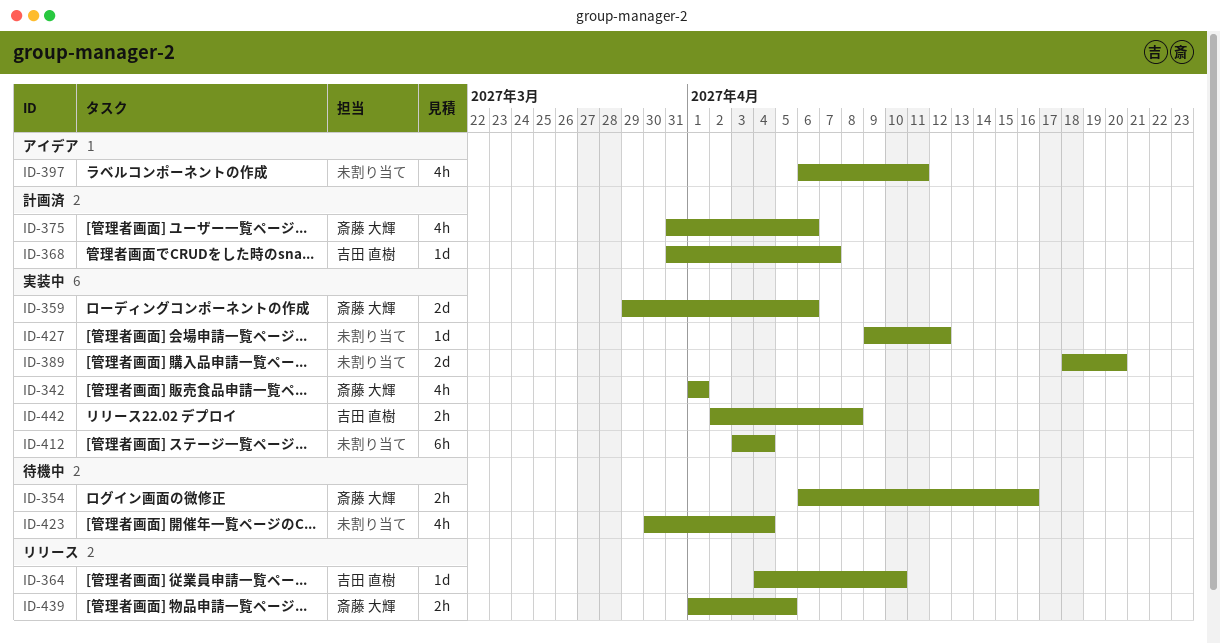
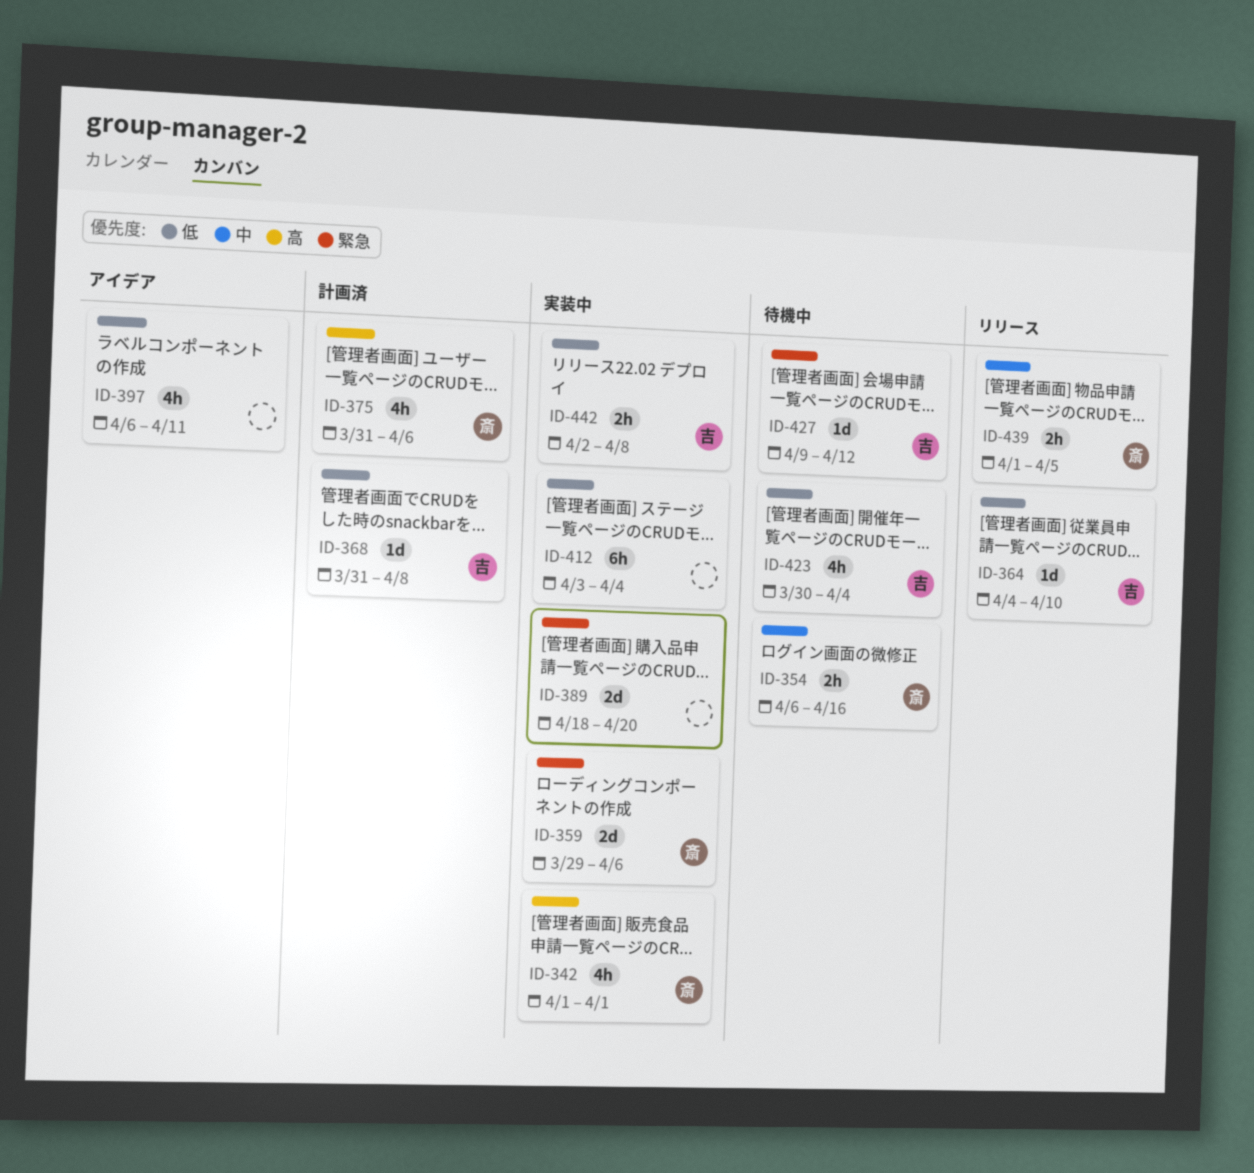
ID-368, due: Apr 7 -> Apr 8
ID-423, owner: none -> 吉田 直樹
ID-427, status: 実装中 -> 待機中
ID-427, owner: none -> 吉田 直樹

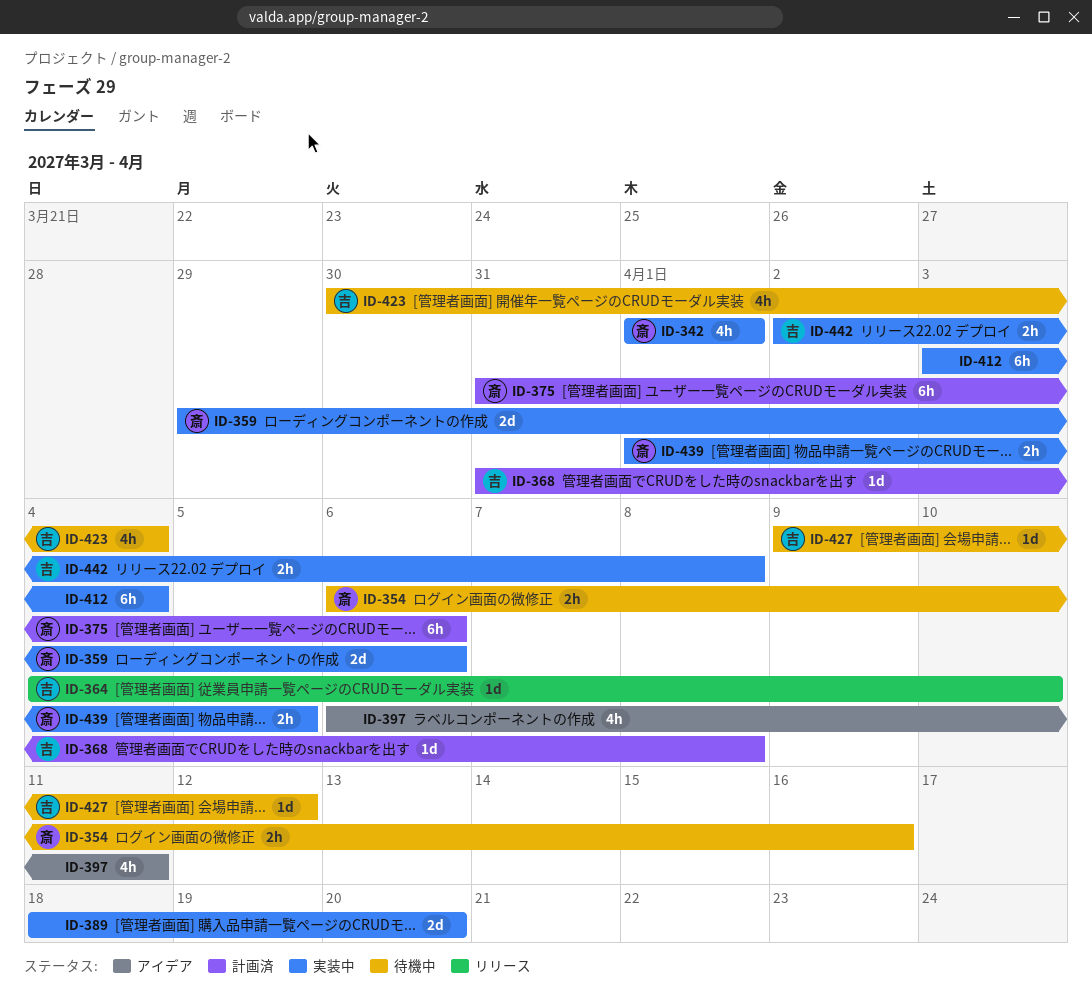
ID-375, estimate: 4h -> 6h
ID-439, status: リリース -> 実装中

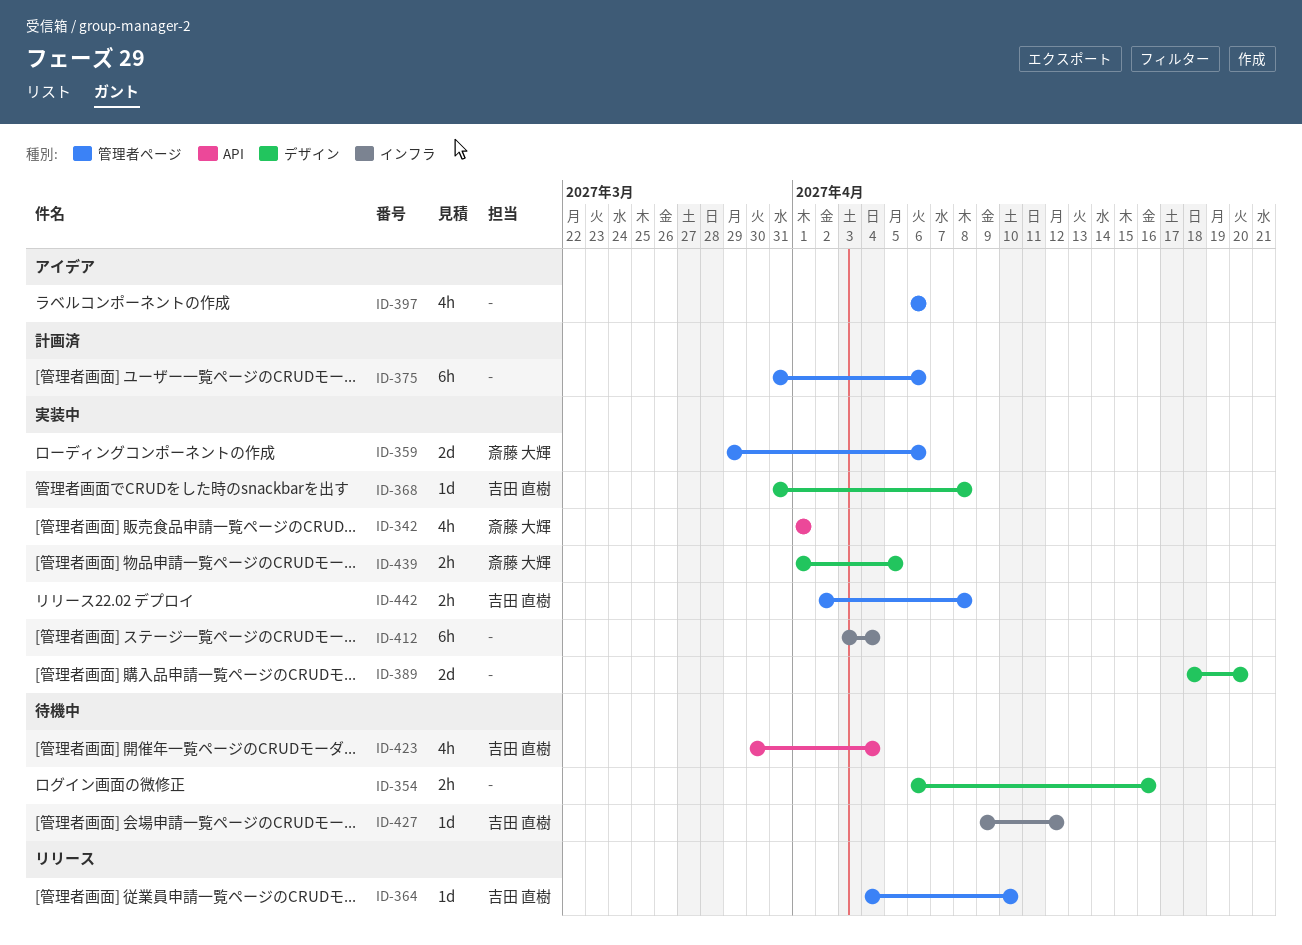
ID-354, owner: 斎藤 大輝 -> none
ID-368, status: 計画済 -> 実装中
ID-375, owner: 斎藤 大輝 -> none
ID-397, due: Apr 11 -> Apr 6

